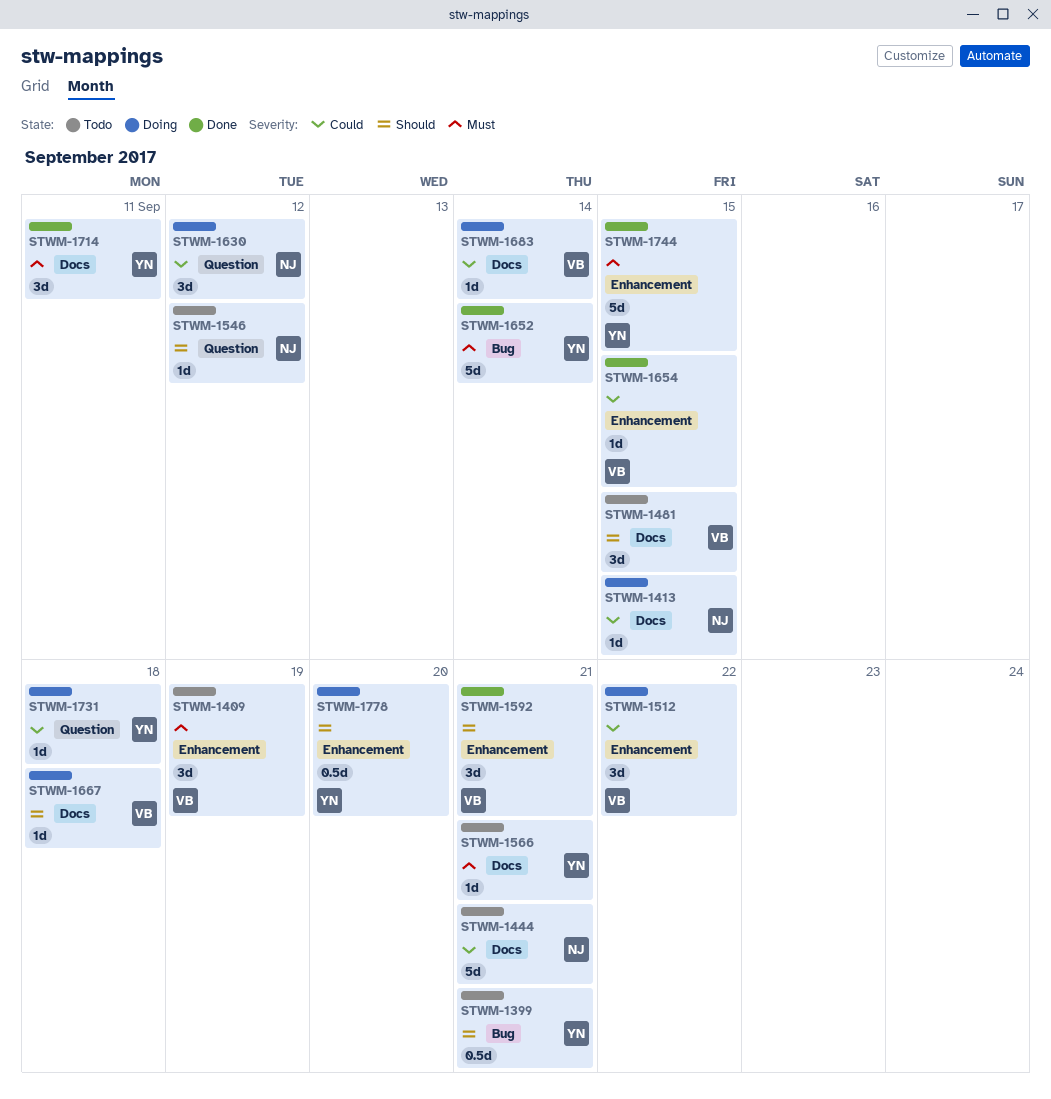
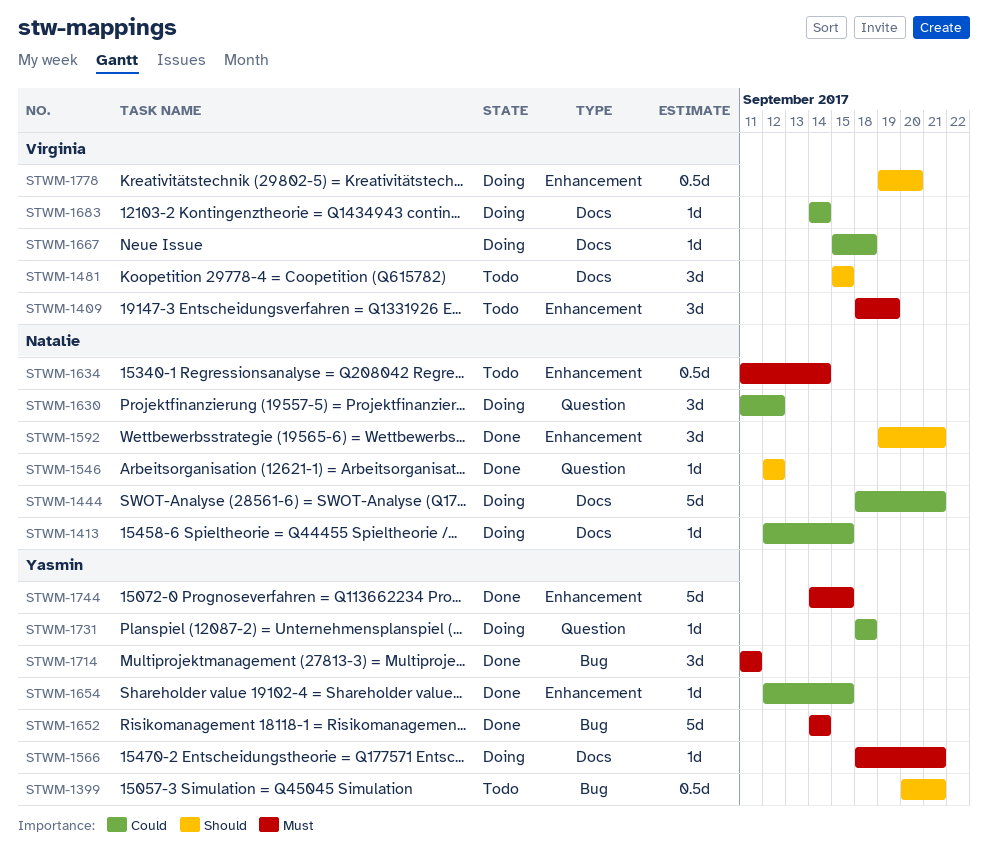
STWM-1444, status: Todo -> Doing
STWM-1512: present -> none
STWM-1546, status: Todo -> Done
STWM-1566, status: Todo -> Doing
STWM-1592, owner: Virginia -> Natalie
STWM-1634: none -> present
STWM-1654, owner: Virginia -> Yasmin
STWM-1667, priority: Should -> Could
STWM-1714, label: Docs -> Bug
STWM-1778, owner: Yasmin -> Virginia

